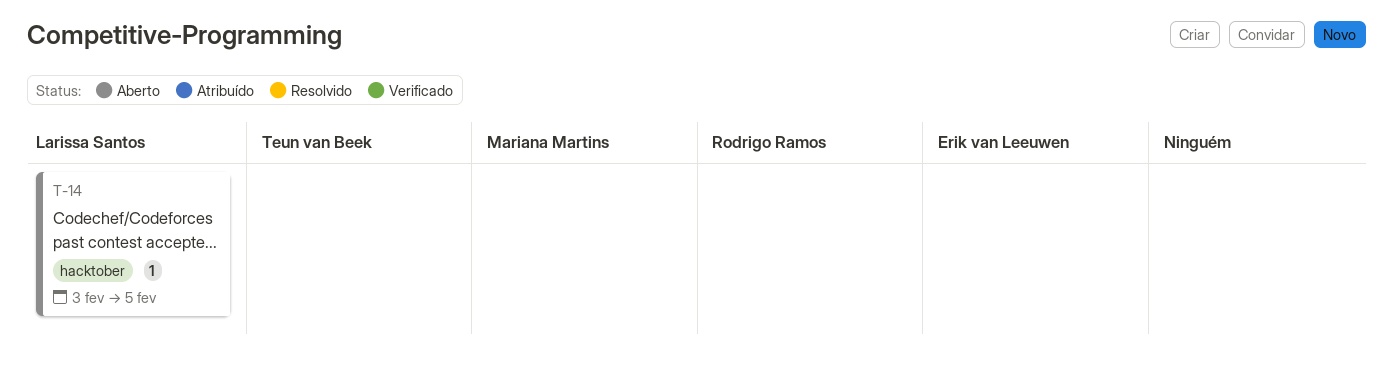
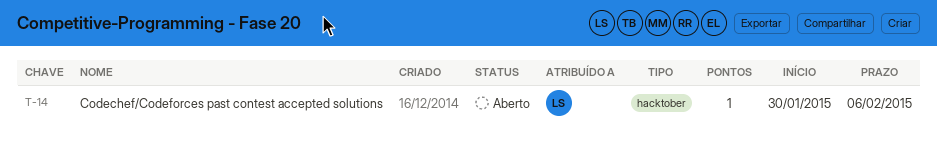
T-14, start: Feb 3 -> Jan 30
T-14, due: Feb 5 -> Feb 6

